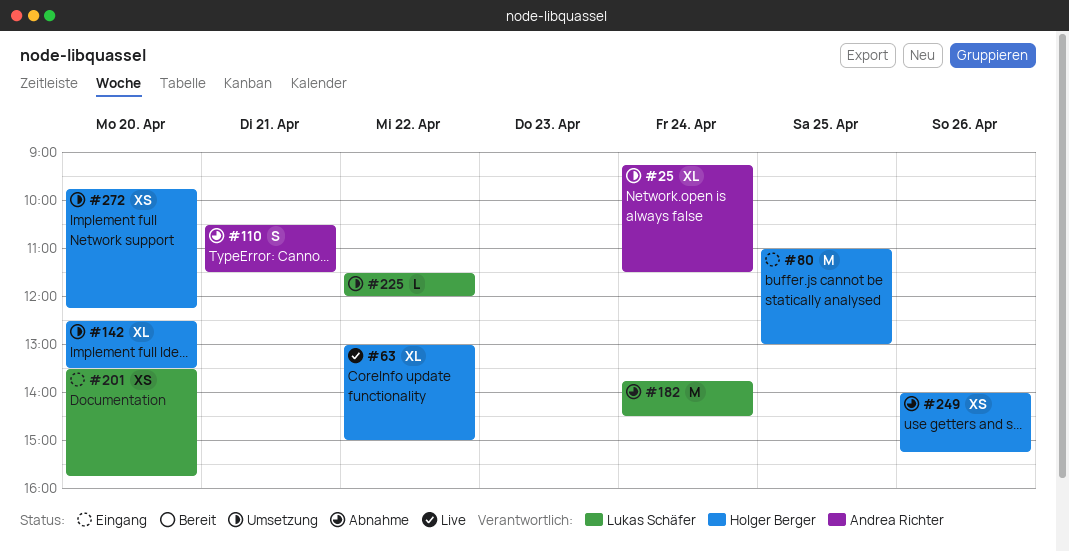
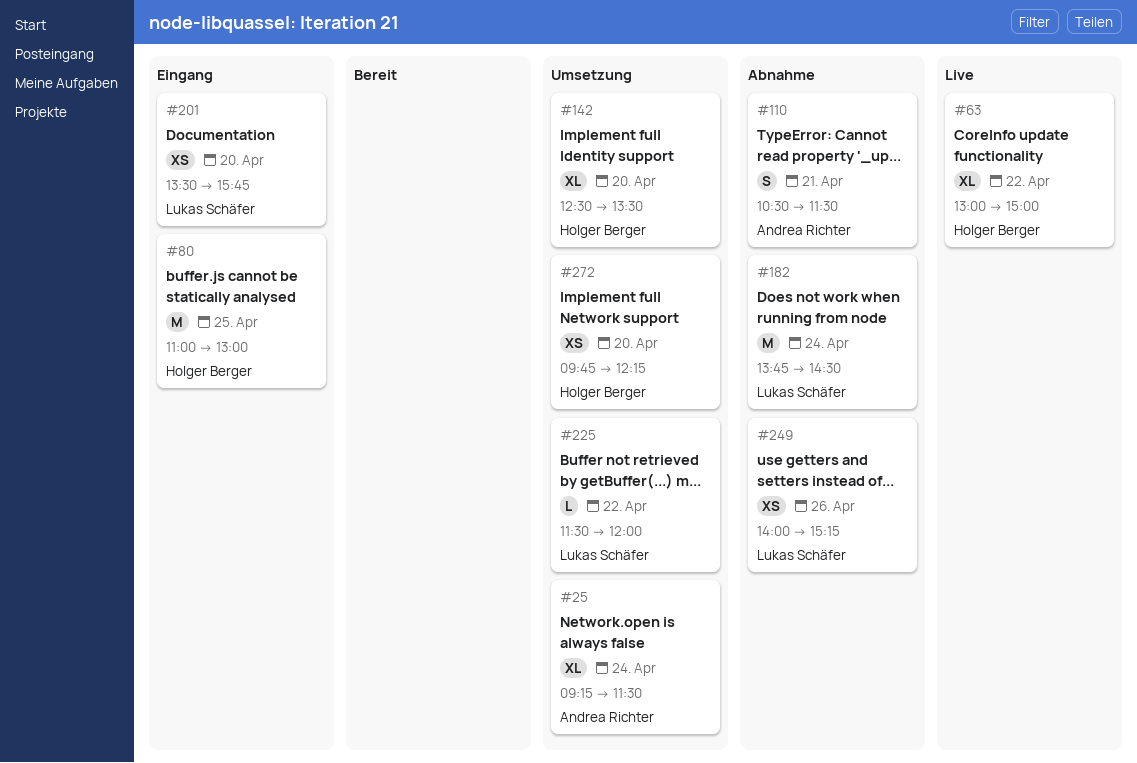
#249, owner: Holger Berger -> Lukas Schäfer

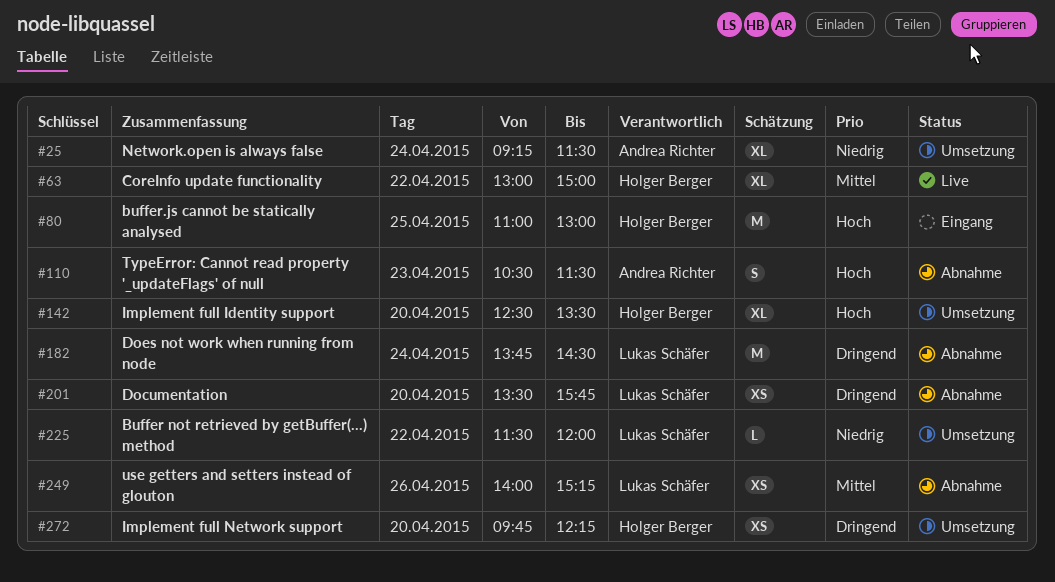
#110, day: Apr 21 -> Apr 23
#201, status: Eingang -> Abnahme

